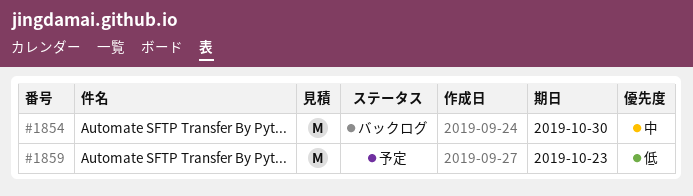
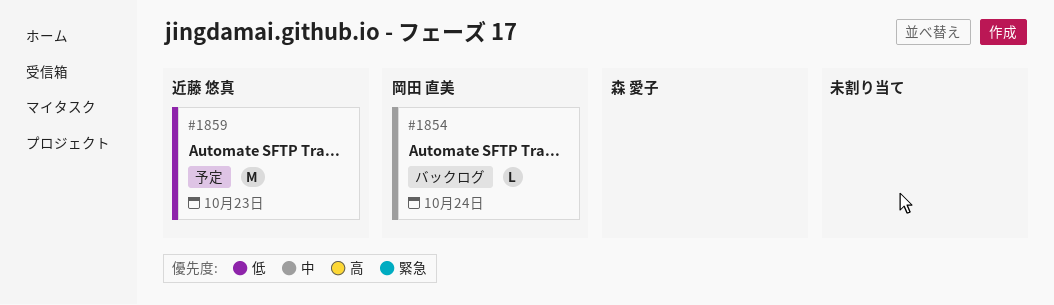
#1854, estimate: M -> L
#1854, due: Oct 30 -> Oct 24

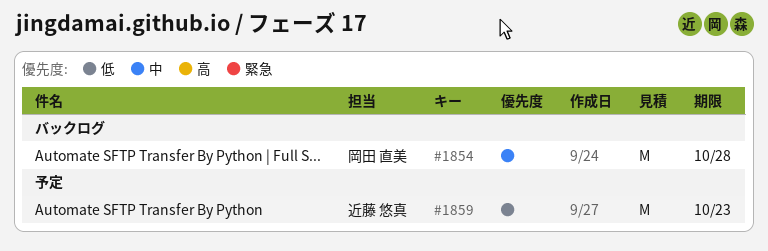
#1854, estimate: L -> M
#1854, due: Oct 24 -> Oct 28

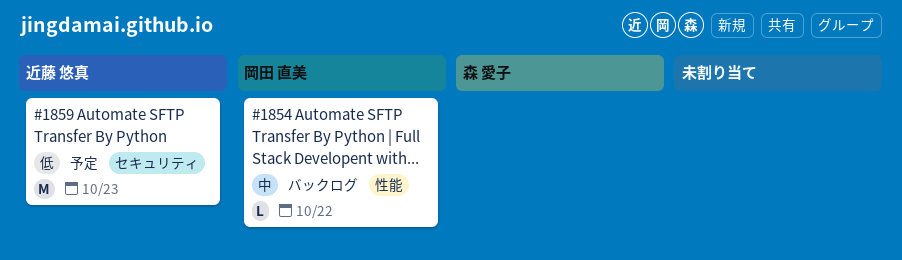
#1854, estimate: M -> L
#1854, due: Oct 28 -> Oct 22

